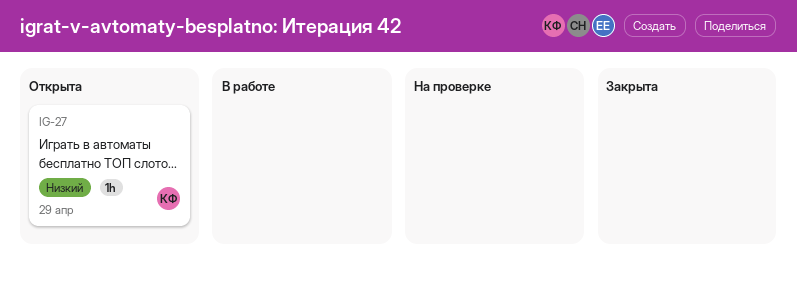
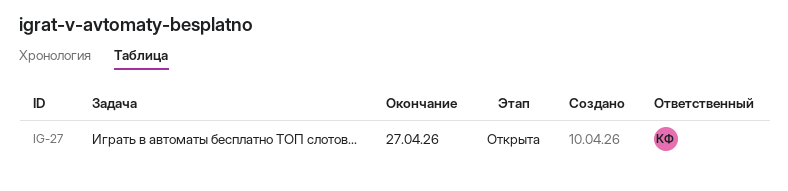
IG-27, due: Apr 29 -> Apr 27

